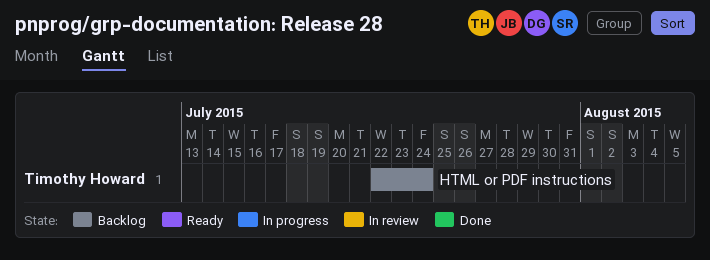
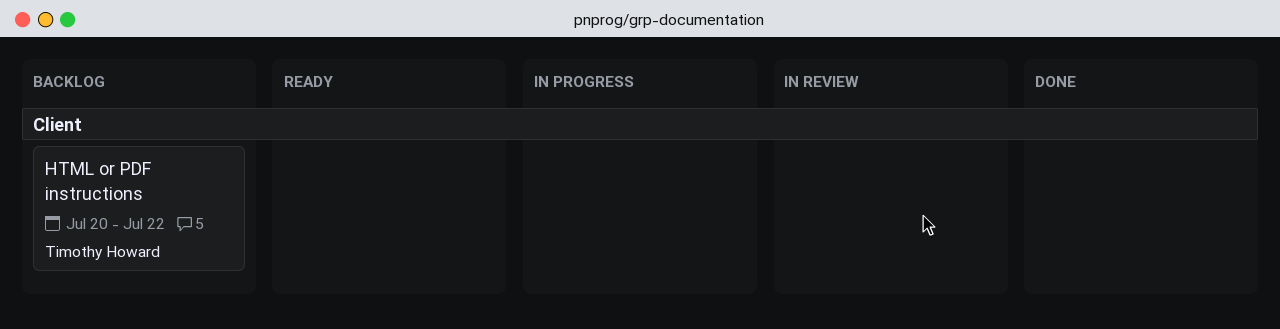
HTML or PDF instructions, start: Jul 22 -> Jul 20
HTML or PDF instructions, due: Jul 24 -> Jul 22

